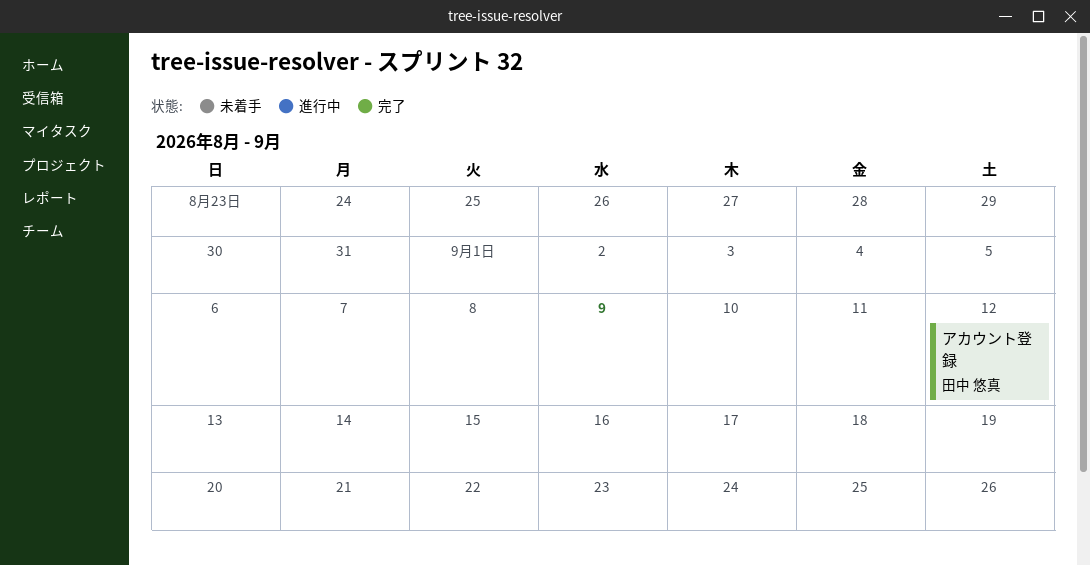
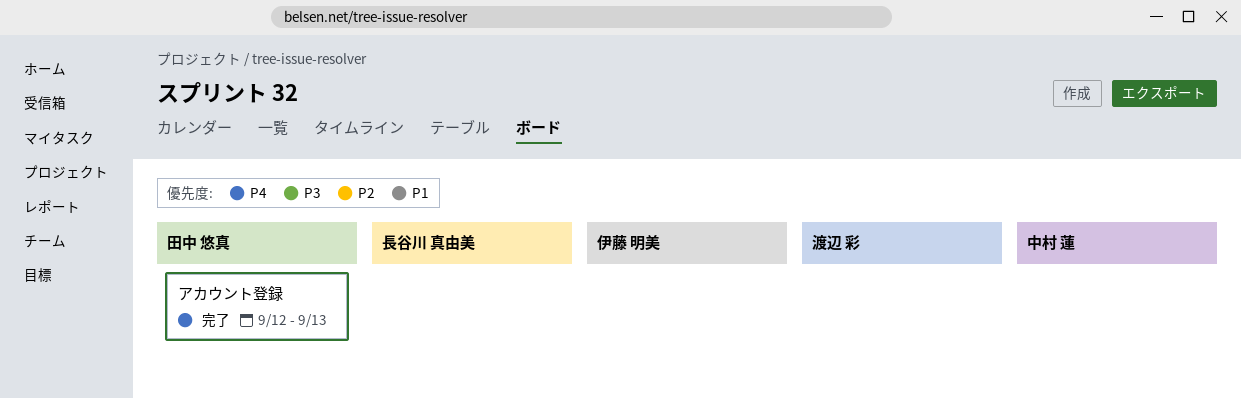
アカウント登録, due: Sep 12 -> Sep 13

